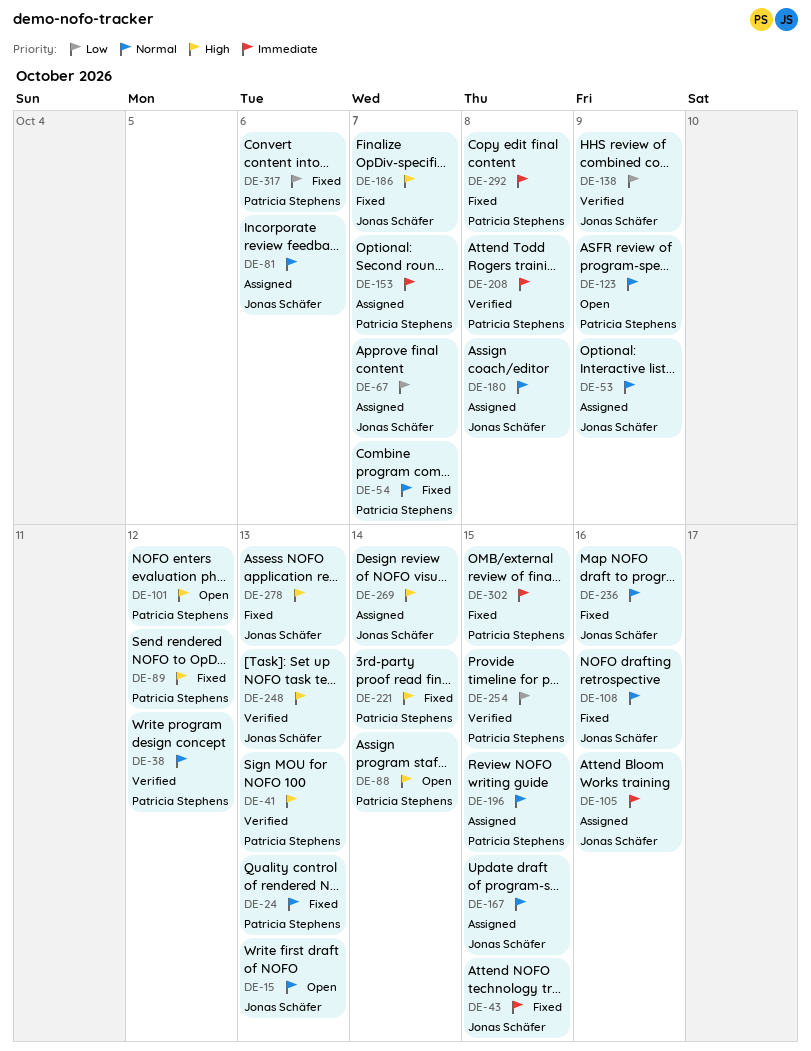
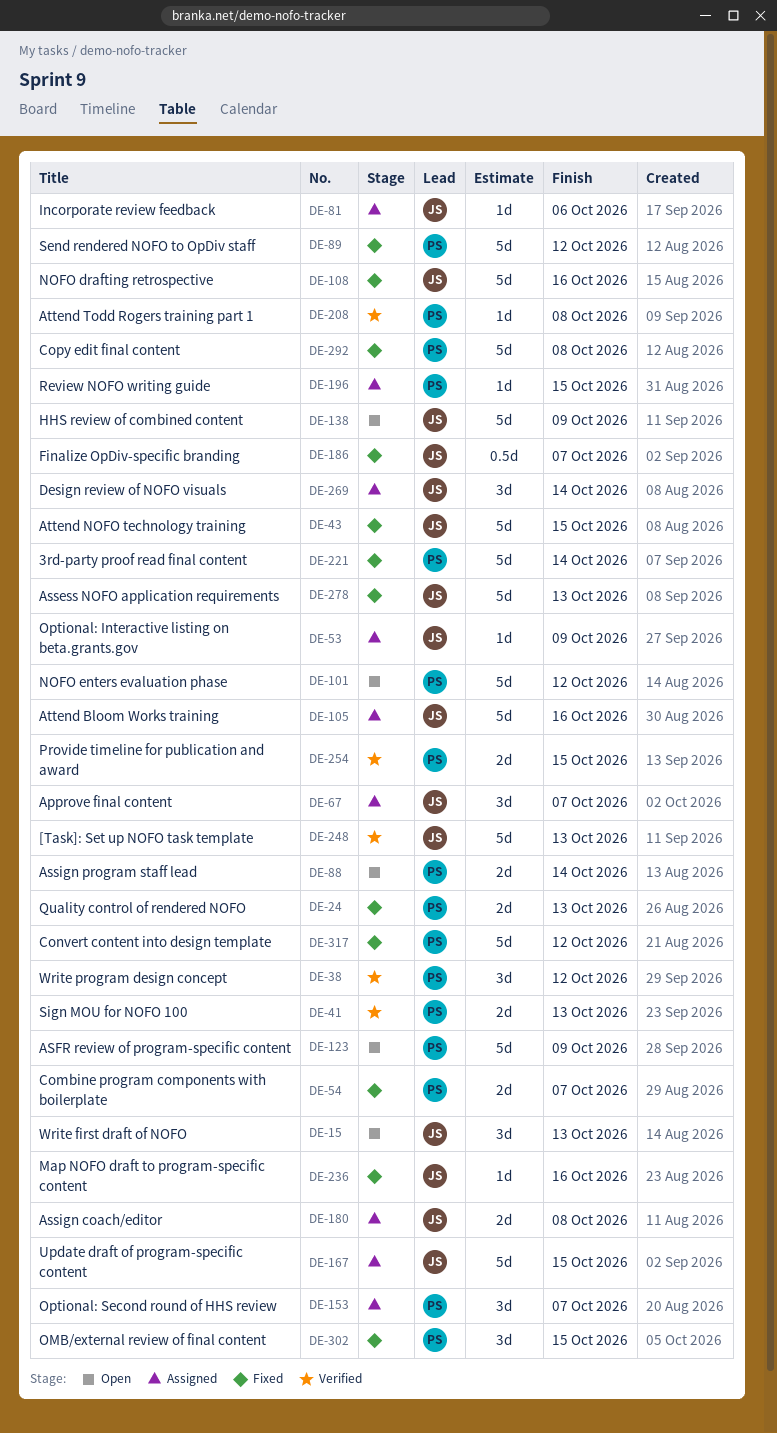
DE-138, status: Verified -> Open
DE-317, due: Oct 6 -> Oct 12

